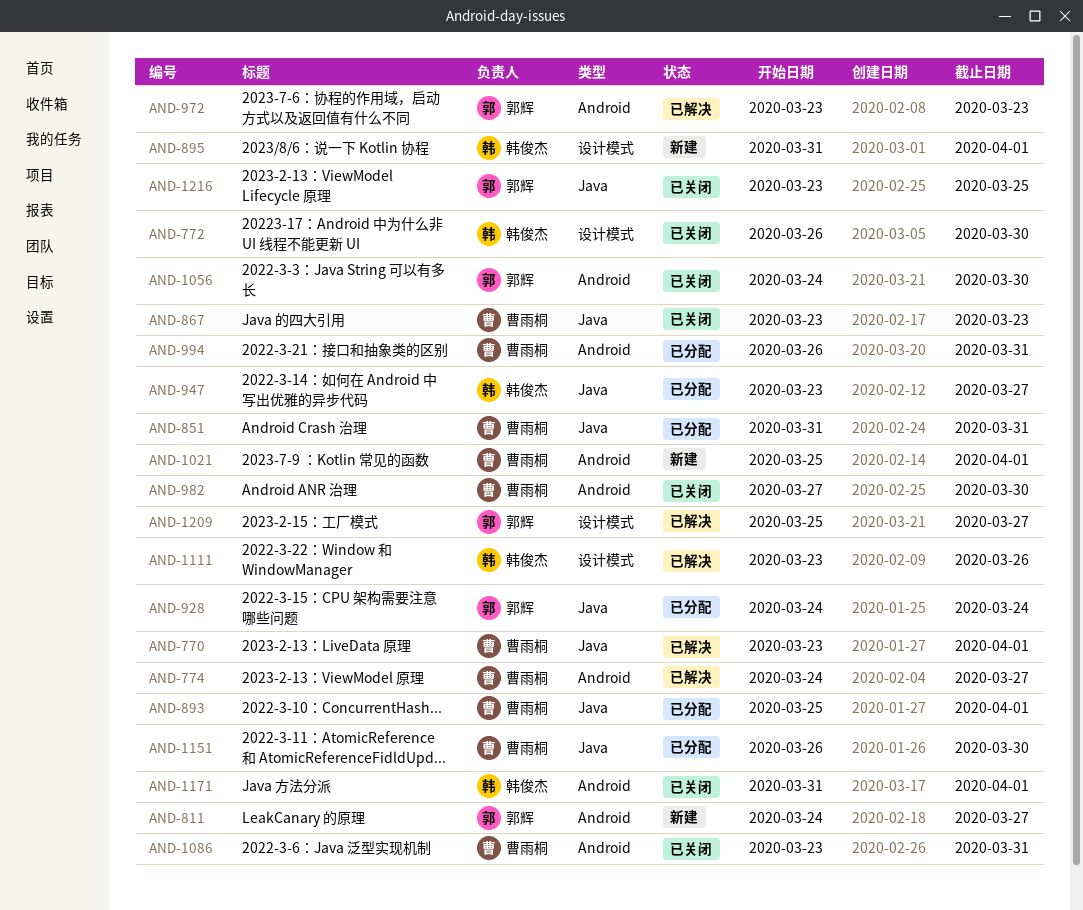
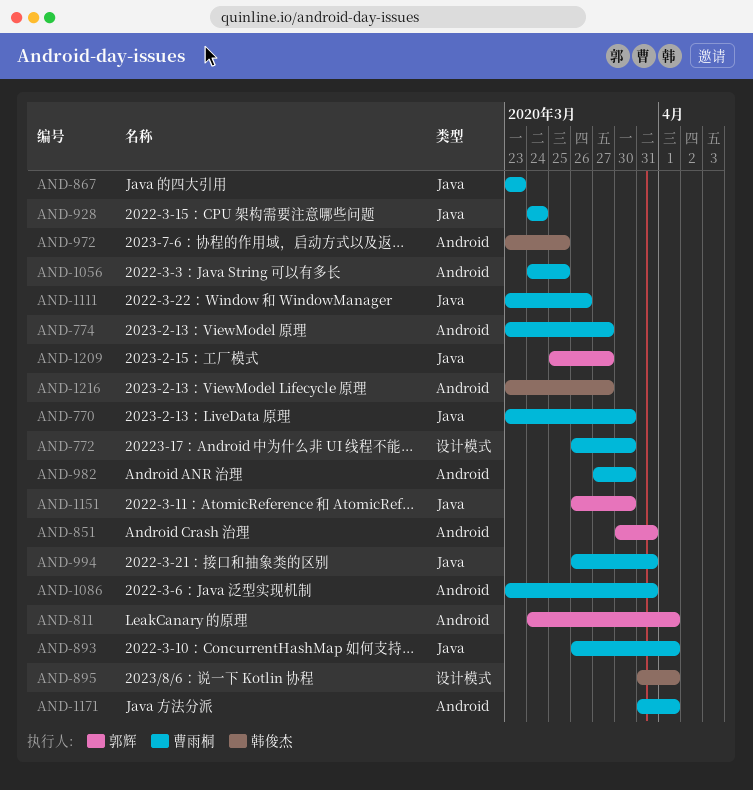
AND-770, due: Apr 1 -> Mar 30
AND-772, owner: 韩俊杰 -> 曹雨桐
AND-774, start: Mar 24 -> Mar 23
AND-811, due: Mar 27 -> Apr 1
AND-851, owner: 曹雨桐 -> 郭辉
AND-851, label: Java -> Android
AND-851, start: Mar 31 -> Mar 30
AND-893, start: Mar 25 -> Mar 26
AND-928, owner: 郭辉 -> 曹雨桐
AND-947: present -> none
AND-972, owner: 郭辉 -> 韩俊杰
AND-972, due: Mar 23 -> Mar 25
AND-994, label: Android -> Java
AND-1021: present -> none
AND-1056, owner: 郭辉 -> 曹雨桐
AND-1056, due: Mar 30 -> Mar 25
AND-1111, owner: 韩俊杰 -> 曹雨桐
AND-1111, label: 设计模式 -> Java
AND-1151, owner: 曹雨桐 -> 郭辉
AND-1171, owner: 韩俊杰 -> 曹雨桐
AND-1209, label: 设计模式 -> Java
AND-1216, owner: 郭辉 -> 韩俊杰
AND-1216, label: Java -> Android
AND-1216, due: Mar 25 -> Mar 27

